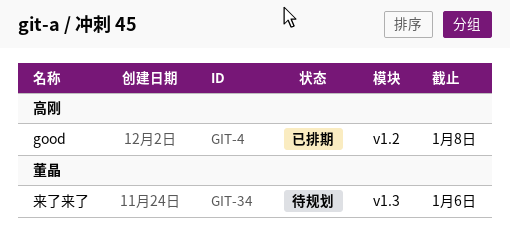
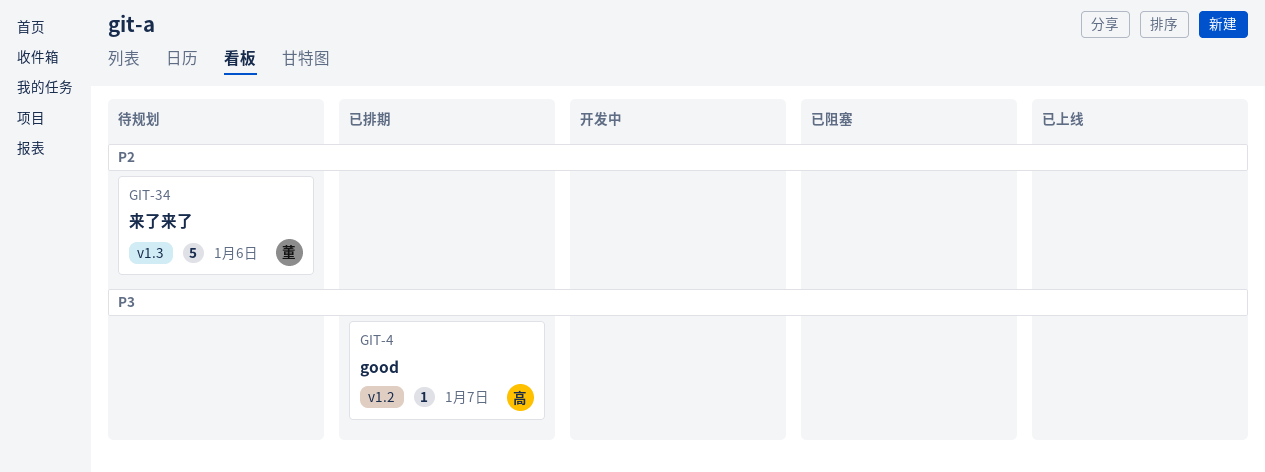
GIT-4, due: Jan 8 -> Jan 7

